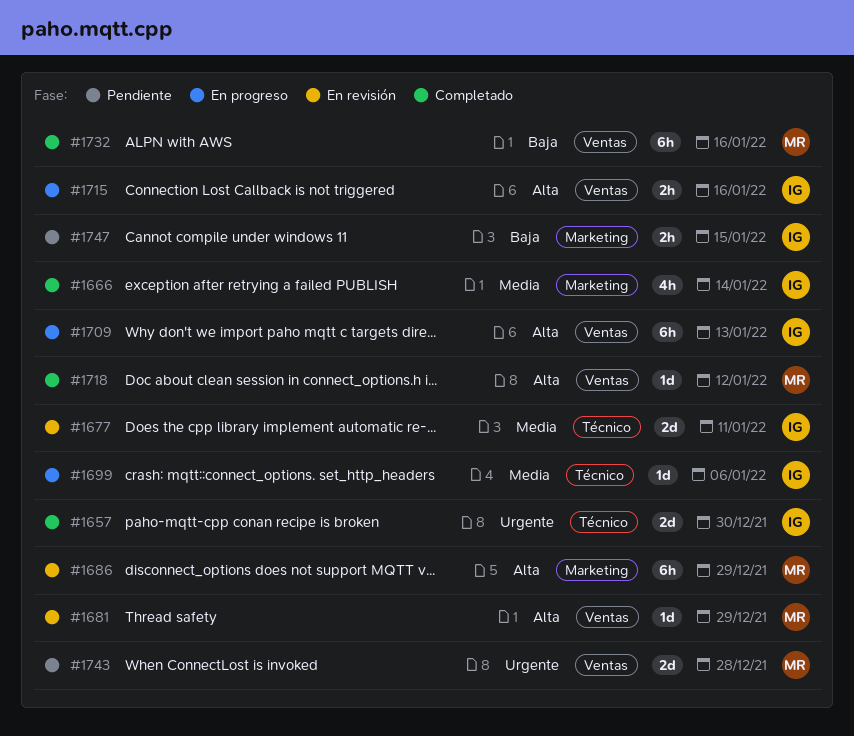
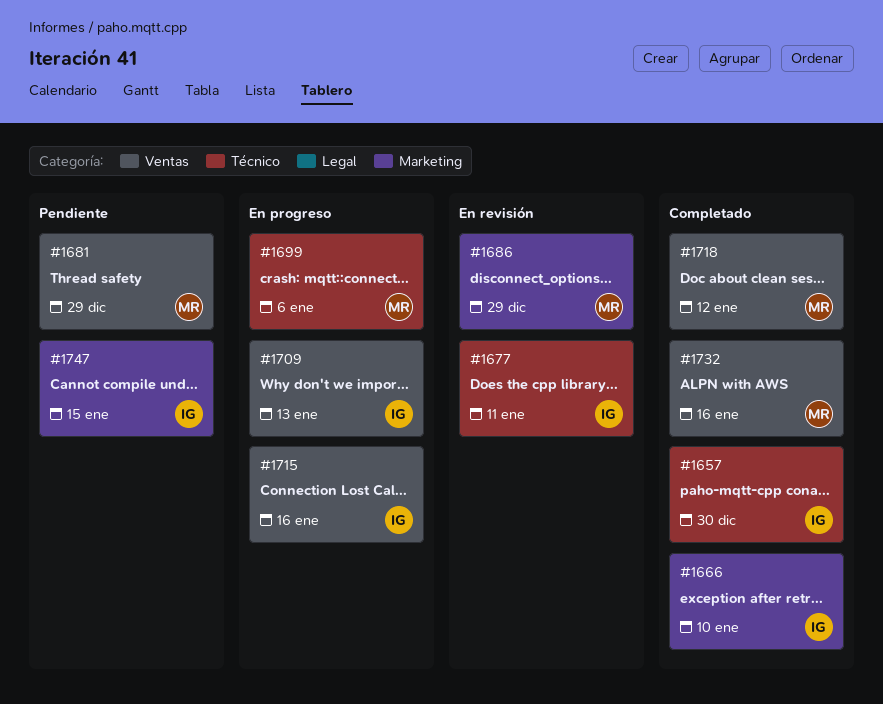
#1666, due: Jan 14 -> Jan 10
#1681, status: En revisión -> Pendiente
#1699, owner: IG -> MR
#1743: present -> none

